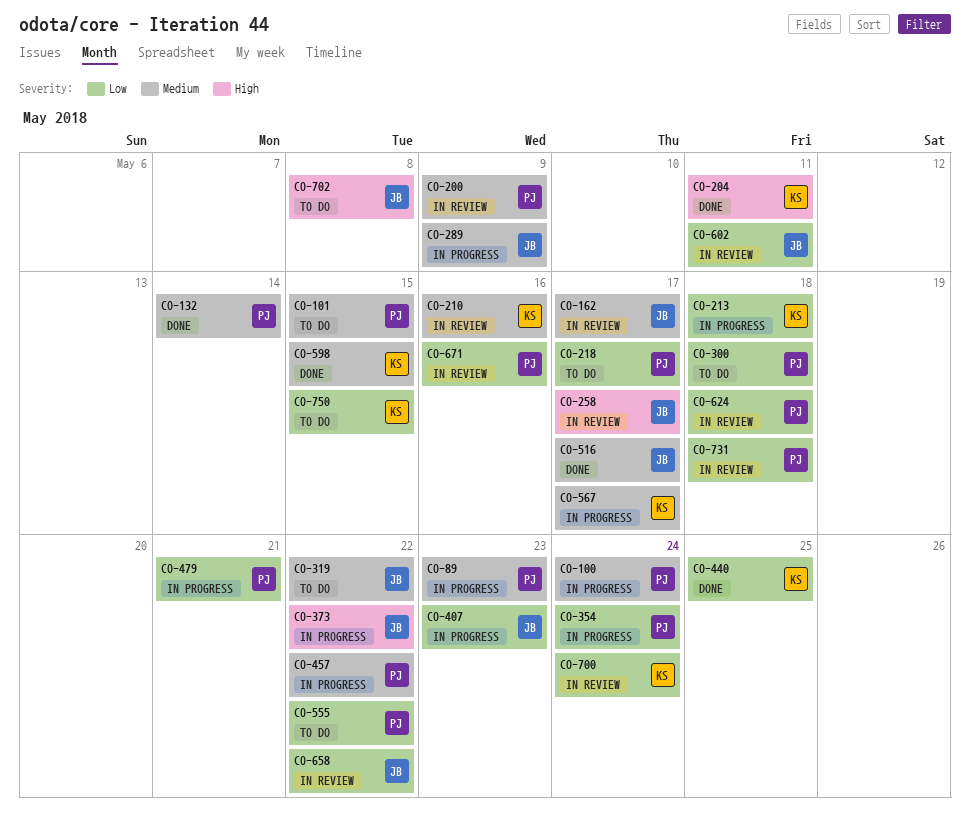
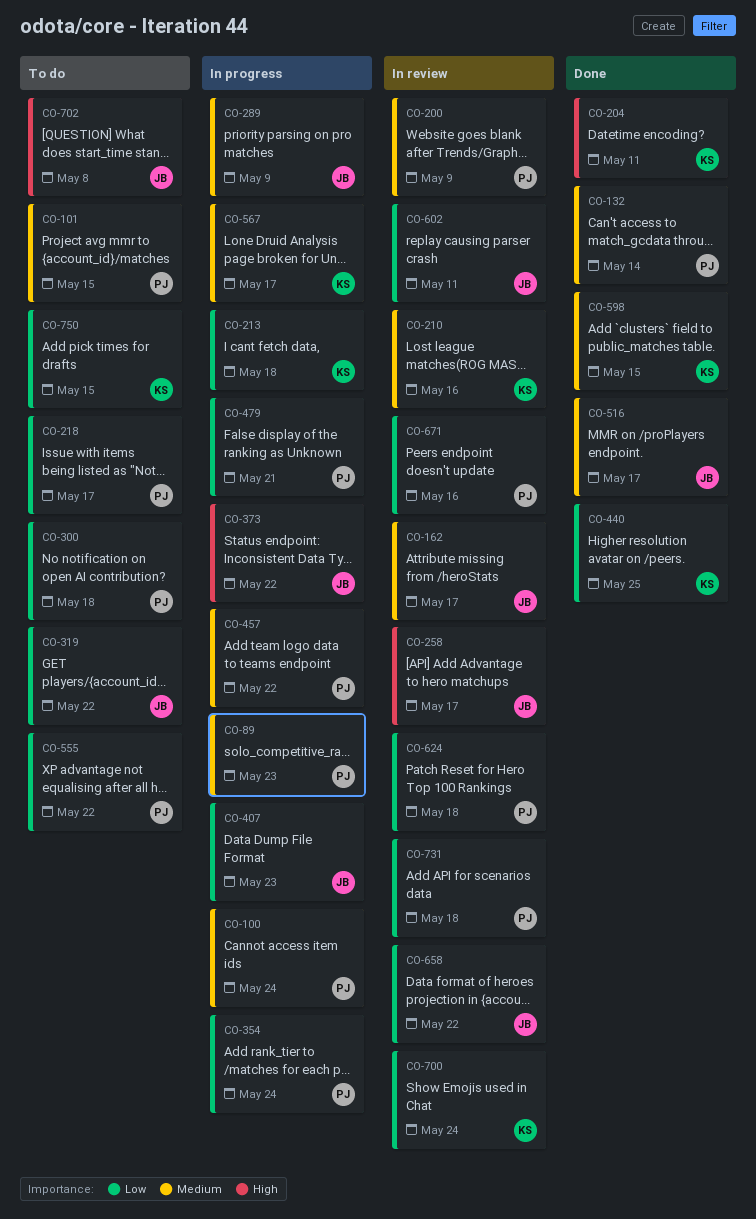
CO-319, priority: Medium -> Low

